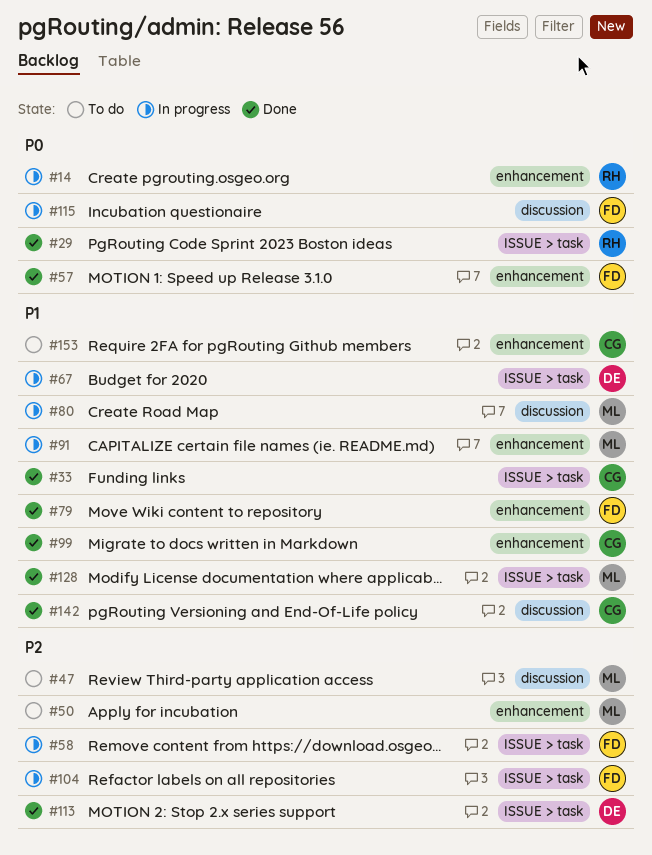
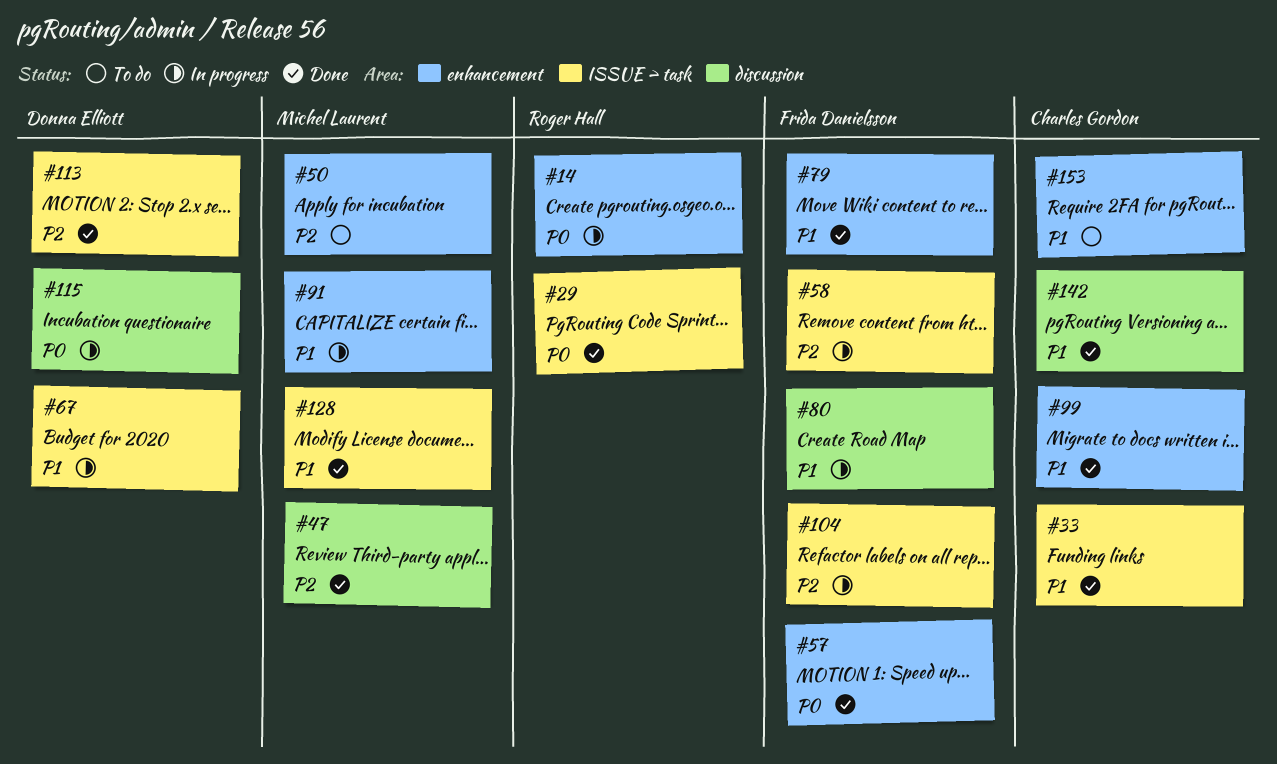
#47, status: To do -> Done
#80, owner: Michel Laurent -> Frida Danielsson
#115, owner: Frida Danielsson -> Donna Elliott

